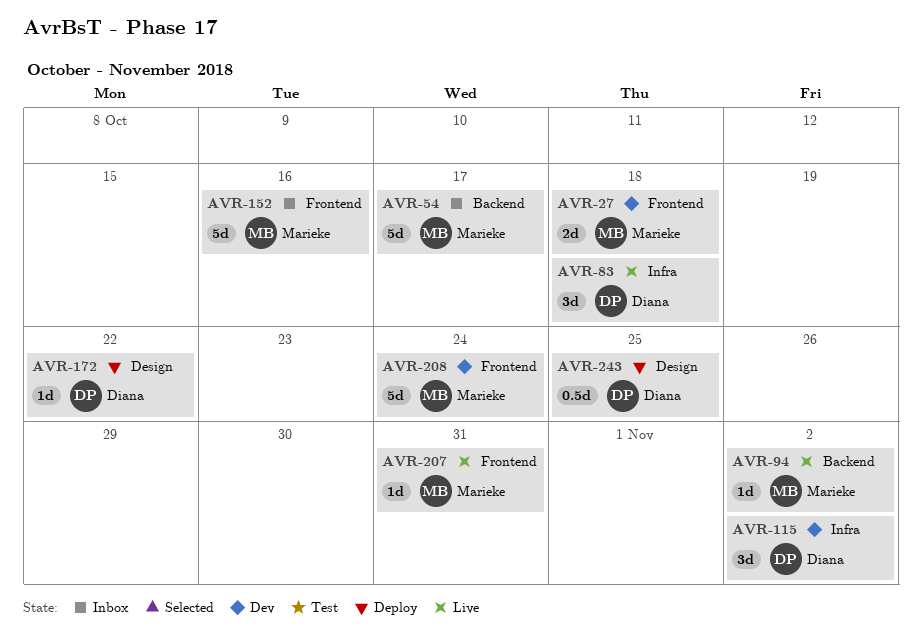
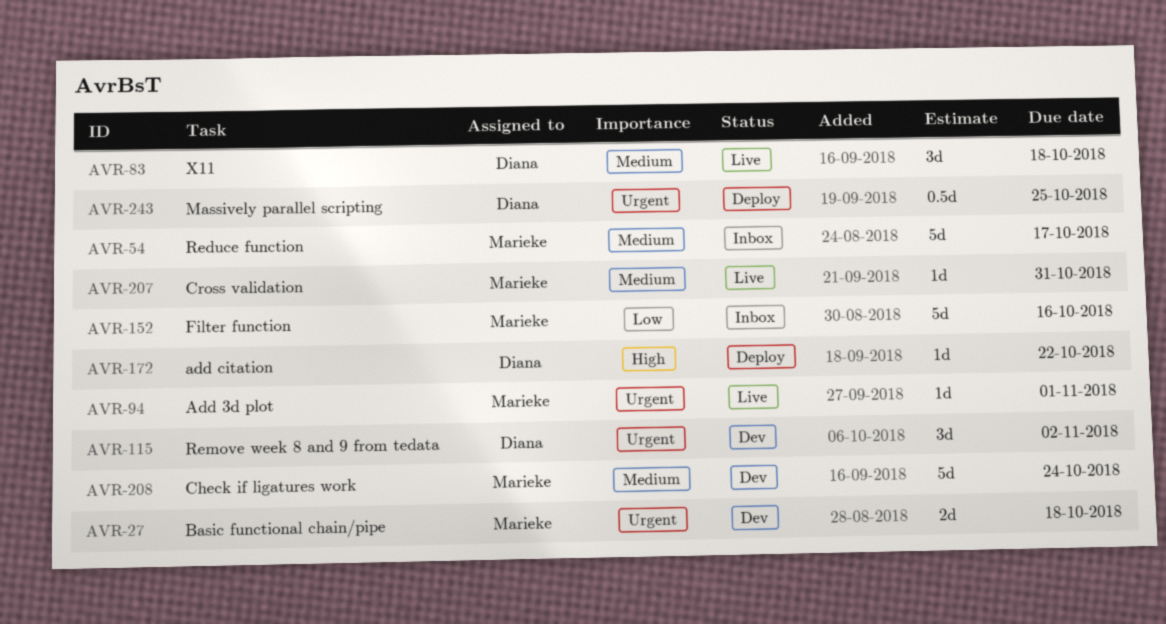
AVR-94, due: Nov 2 -> Nov 1

